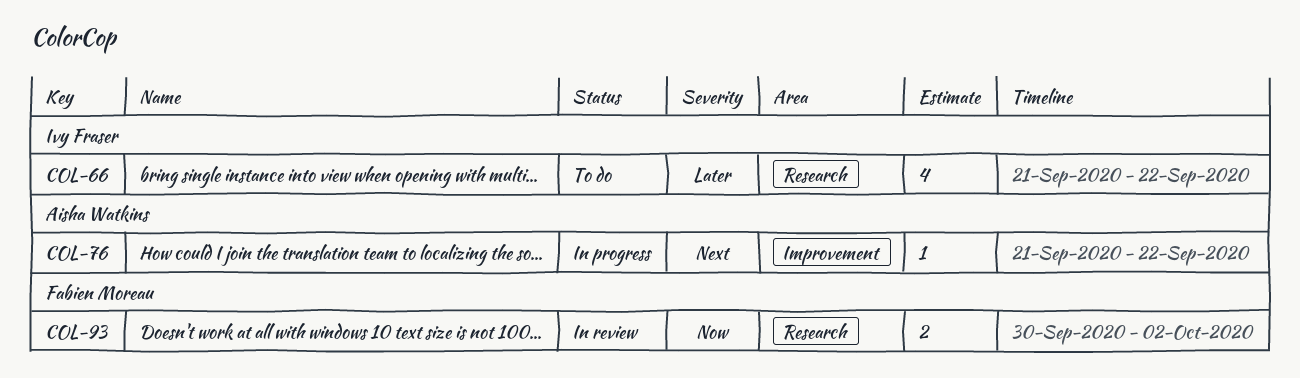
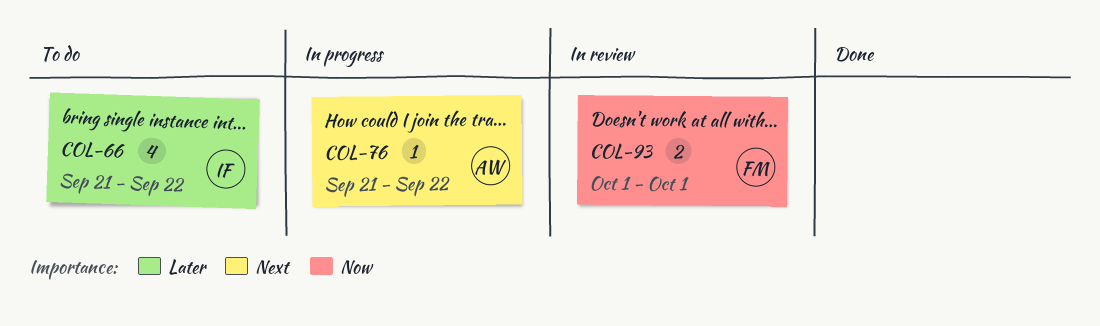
COL-93, start: Sep 30 -> Oct 1
COL-93, due: Oct 2 -> Oct 1

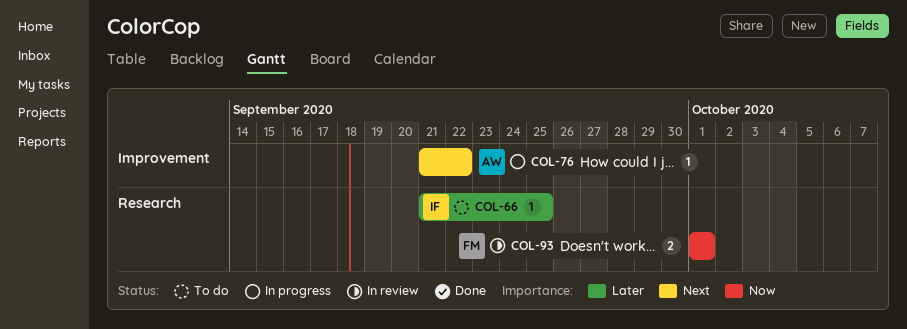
COL-66, estimate: 4 -> 1
COL-66, due: Sep 22 -> Sep 25

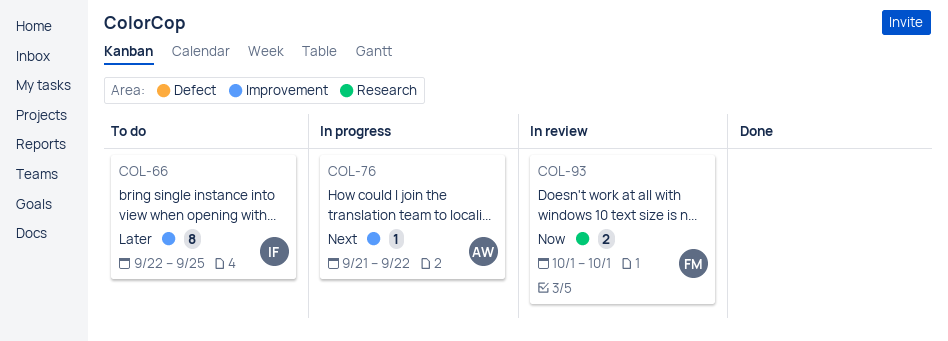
COL-66, label: Research -> Improvement
COL-66, estimate: 1 -> 8
COL-66, start: Sep 21 -> Sep 22

